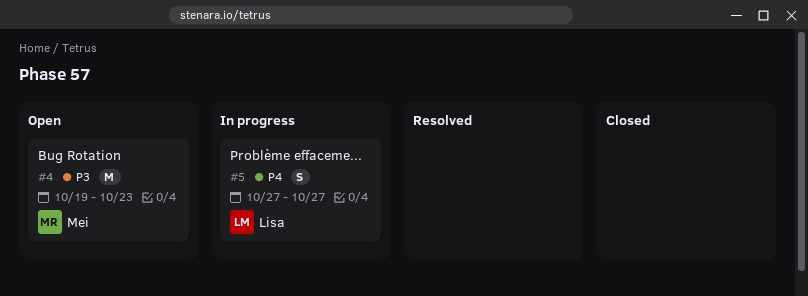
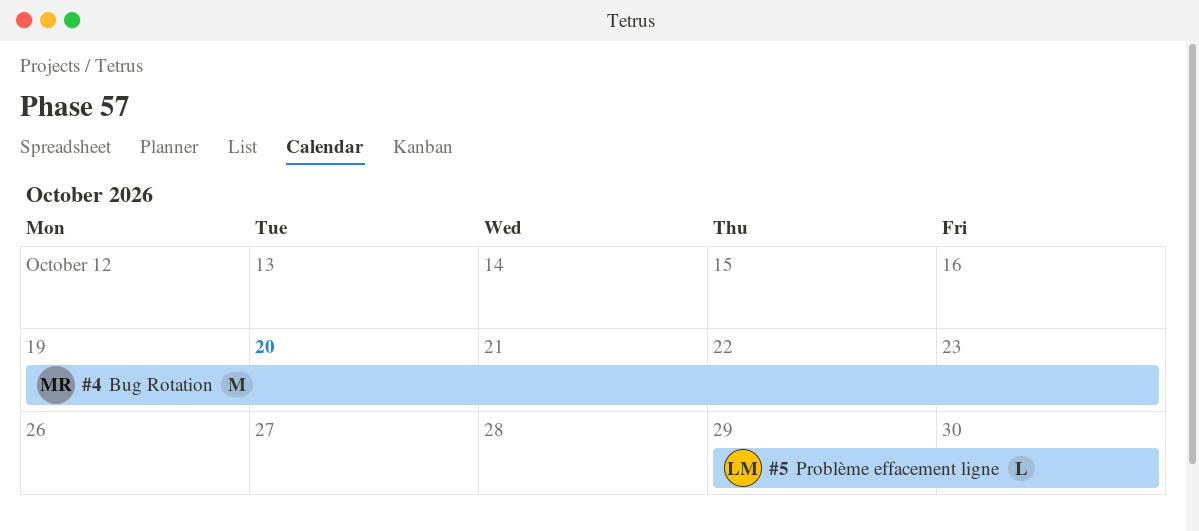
#5, estimate: S -> L
#5, start: Oct 27 -> Oct 29
#5, due: Oct 27 -> Oct 30

